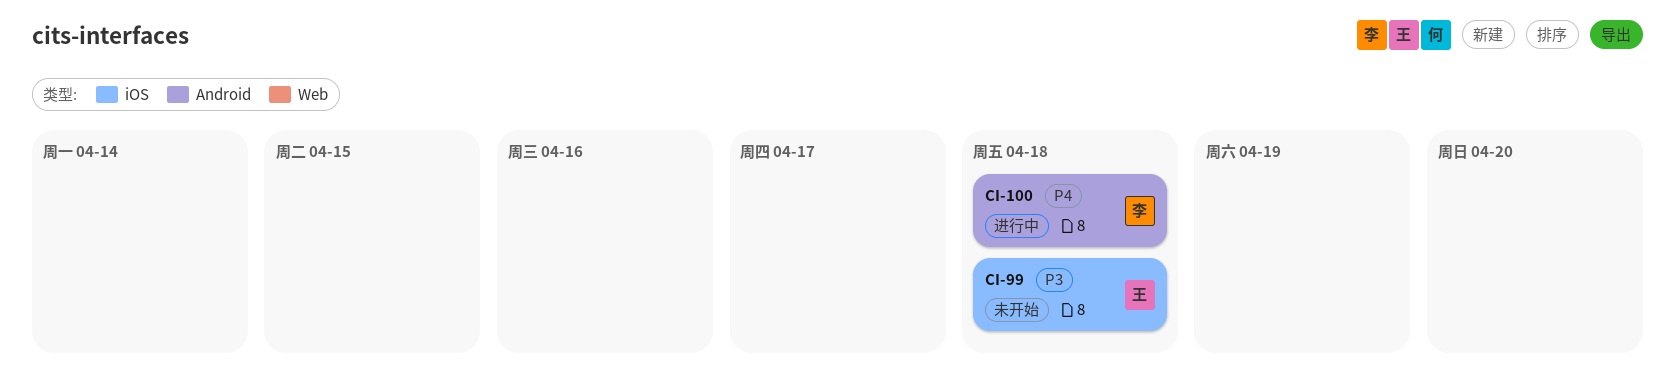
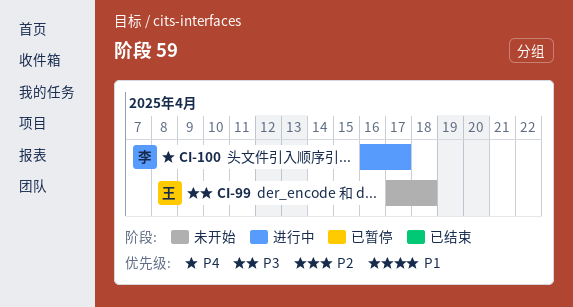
CI-100, due: Apr 18 -> Apr 17

